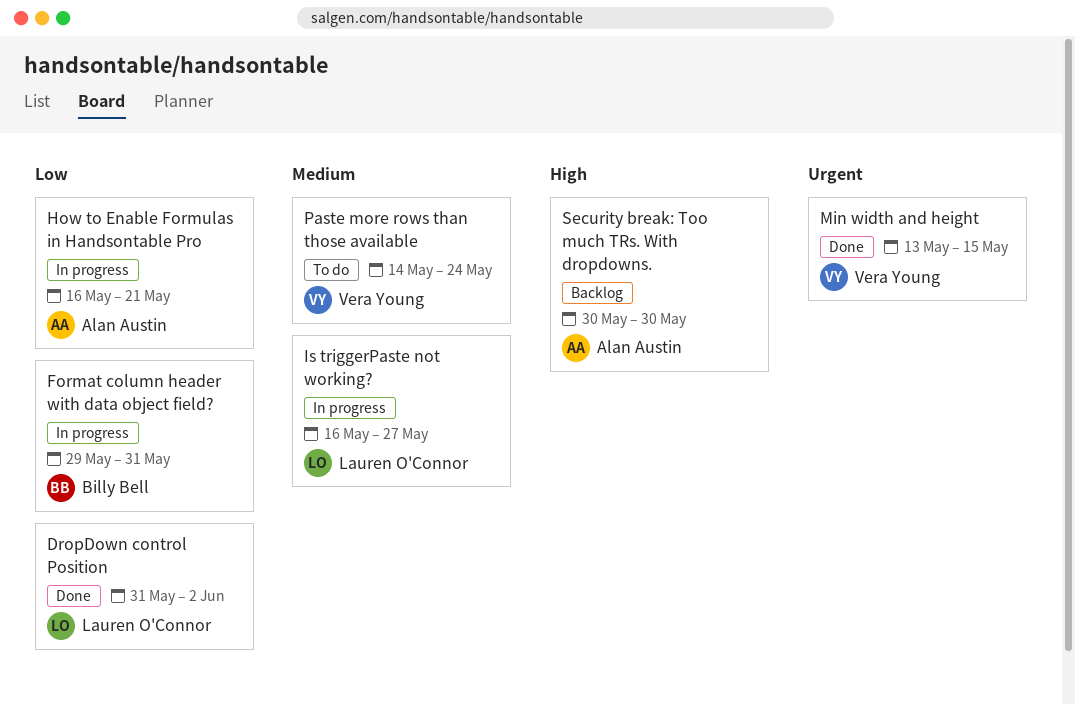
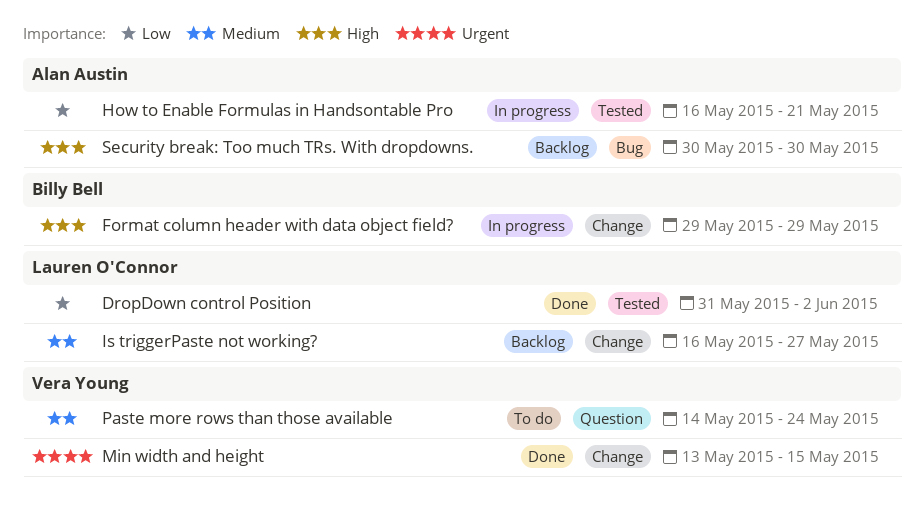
Format column header with data object field?, priority: Low -> High
Format column header with data object field?, due: May 31 -> May 29
Is triggerPaste not working?, status: In progress -> Backlog

